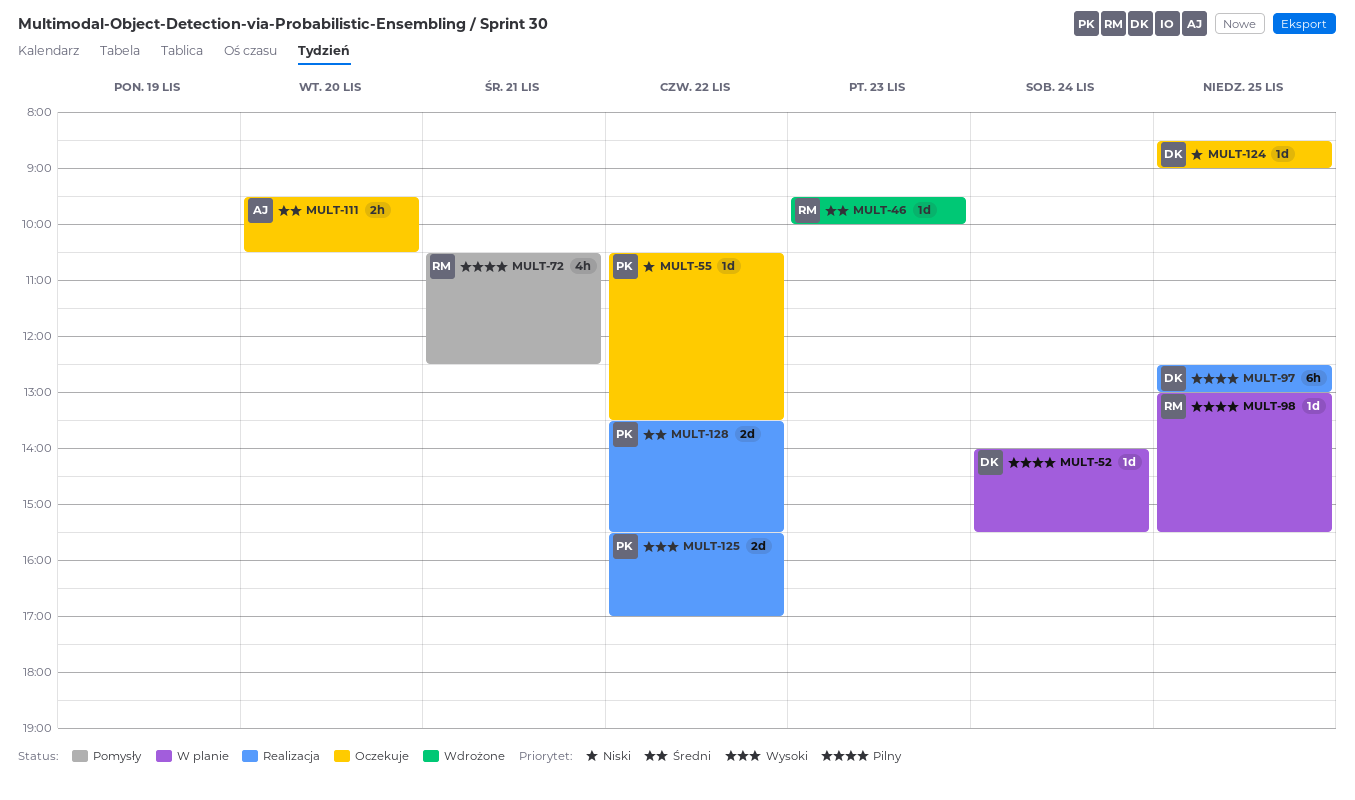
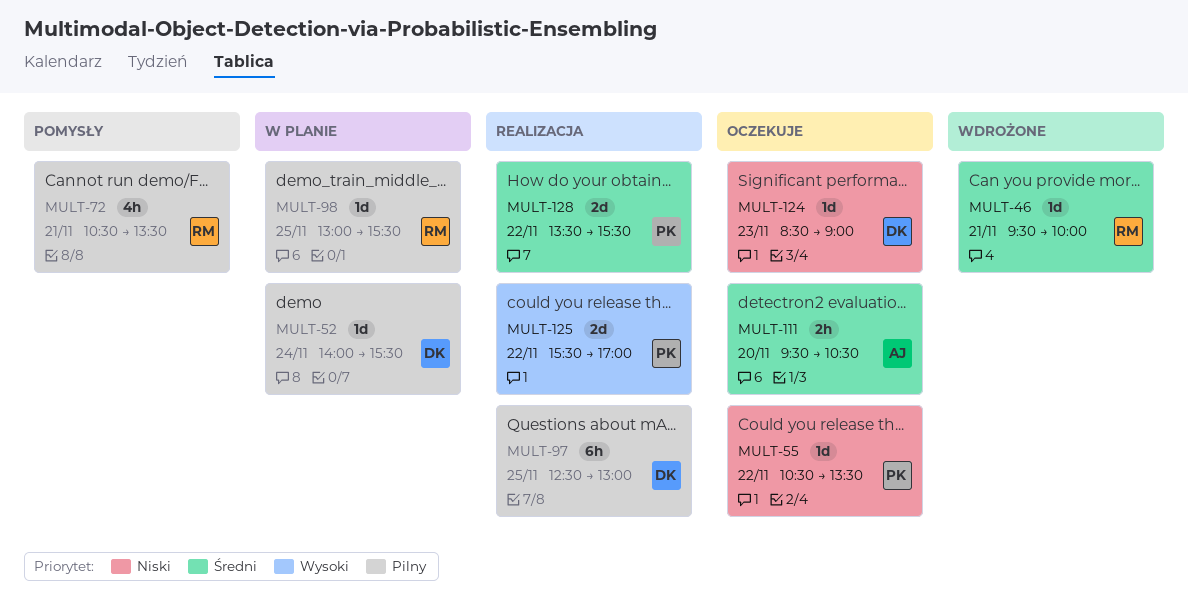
MULT-46, day: Nov 23 -> Nov 21
MULT-72, ends: 12:30 -> 13:30
MULT-124, day: Nov 25 -> Nov 23

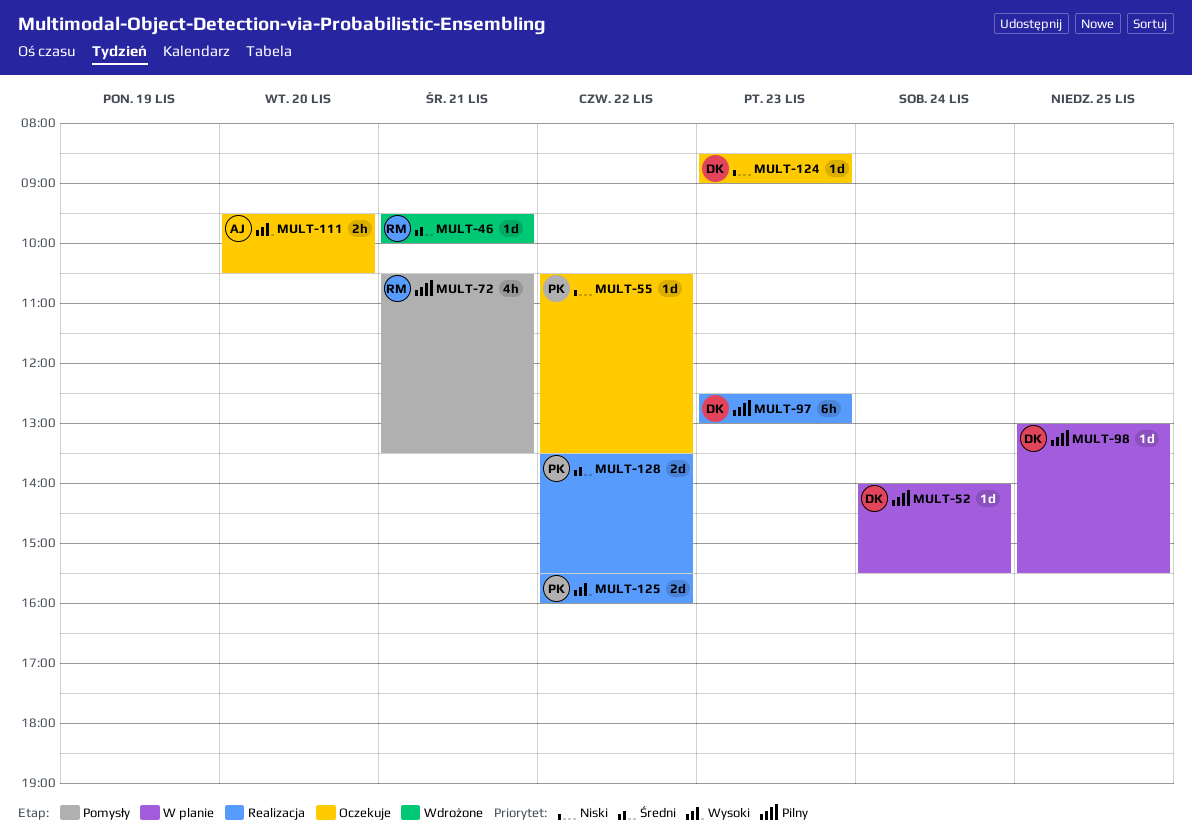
MULT-97, day: Nov 25 -> Nov 23
MULT-98, owner: RM -> DK
MULT-111, priority: Średni -> Wysoki
MULT-125, ends: 17:00 -> 16:00

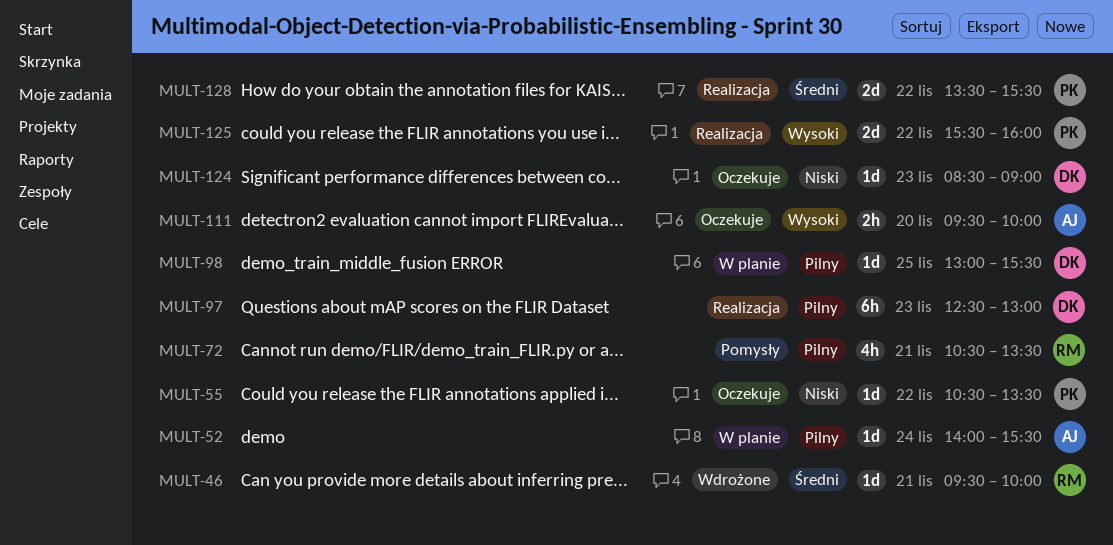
MULT-52, owner: DK -> AJ
MULT-111, ends: 10:30 -> 10:00

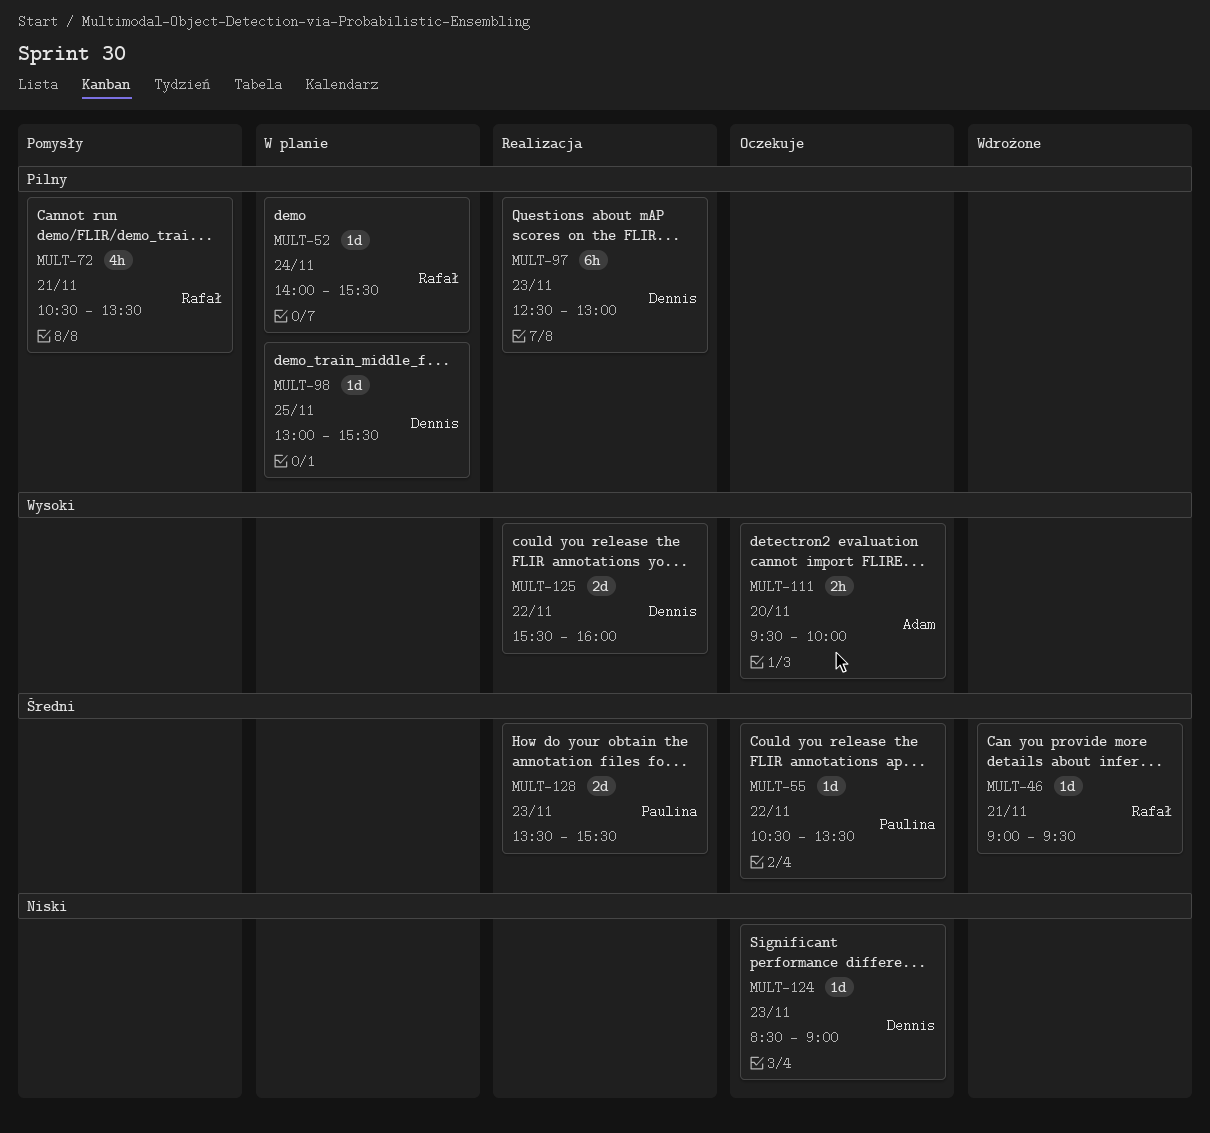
MULT-46, begins: 09:30 -> 09:00
MULT-46, ends: 10:00 -> 09:30
MULT-52, owner: Adam -> Rafał
MULT-55, priority: Niski -> Średni
MULT-125, owner: Paulina -> Dennis
MULT-128, day: Nov 22 -> Nov 23

